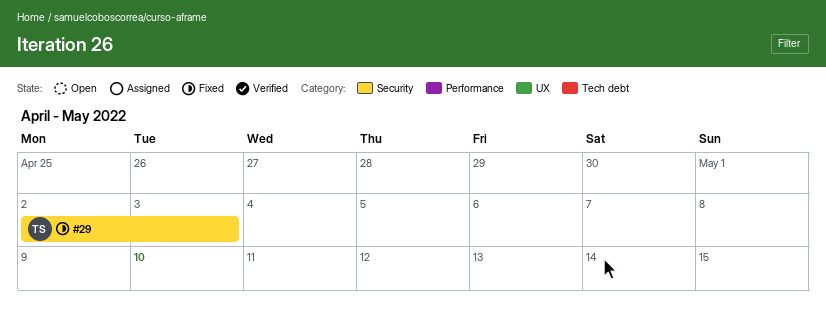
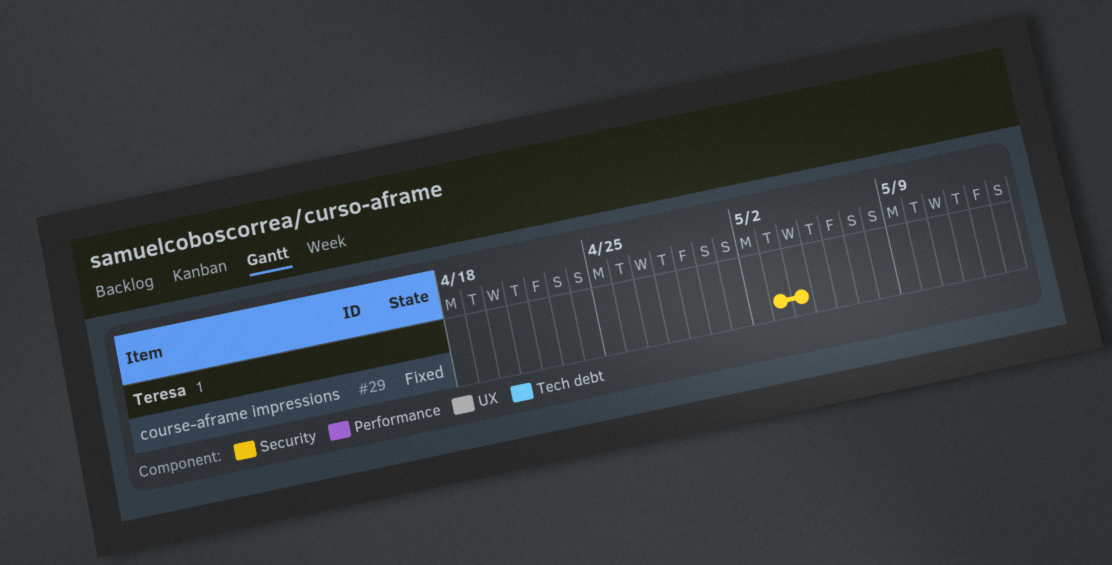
#29, start: May 2 -> May 3
#29, due: May 3 -> May 4

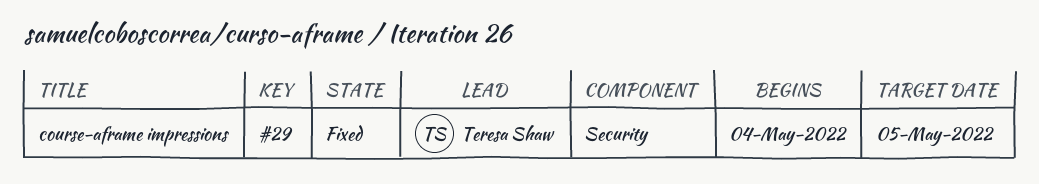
#29, start: May 3 -> May 4
#29, due: May 4 -> May 5

